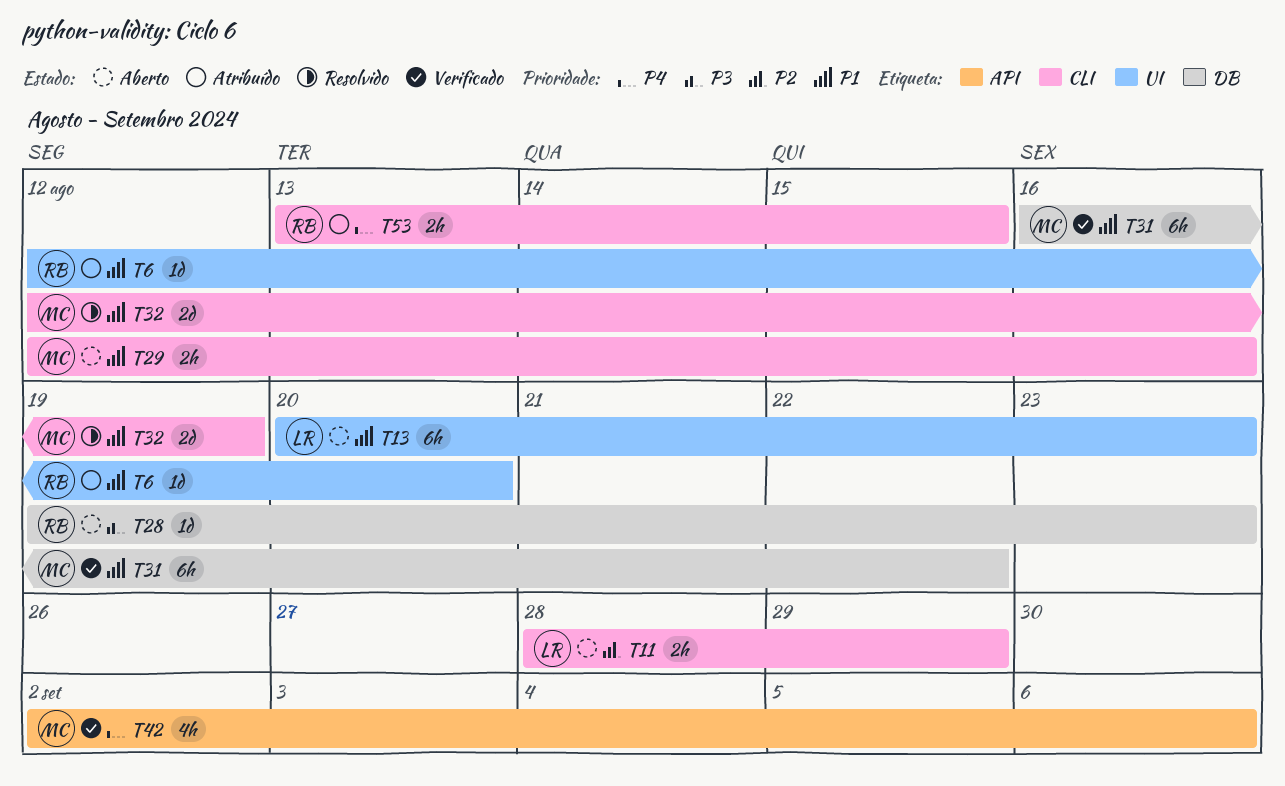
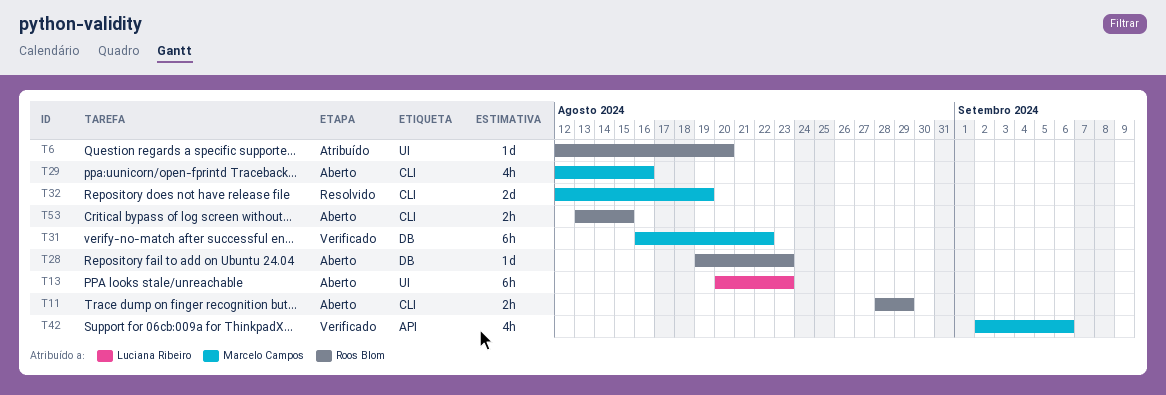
T11, owner: Luciana Ribeiro -> Roos Blom
T29, estimate: 2h -> 4h
T53, status: Atribuído -> Aberto

